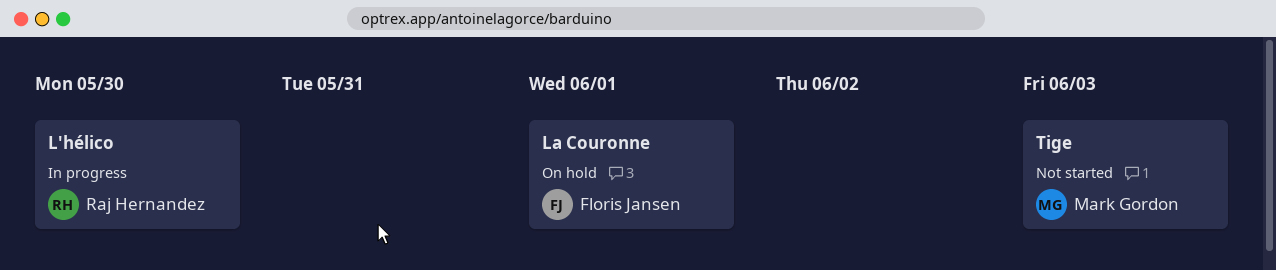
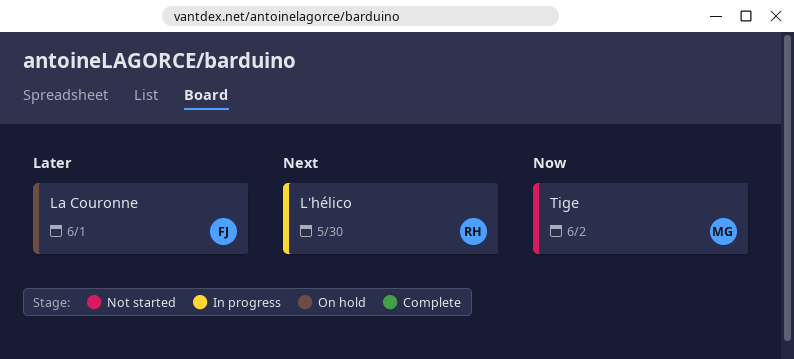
Tige, due: Jun 3 -> Jun 2

